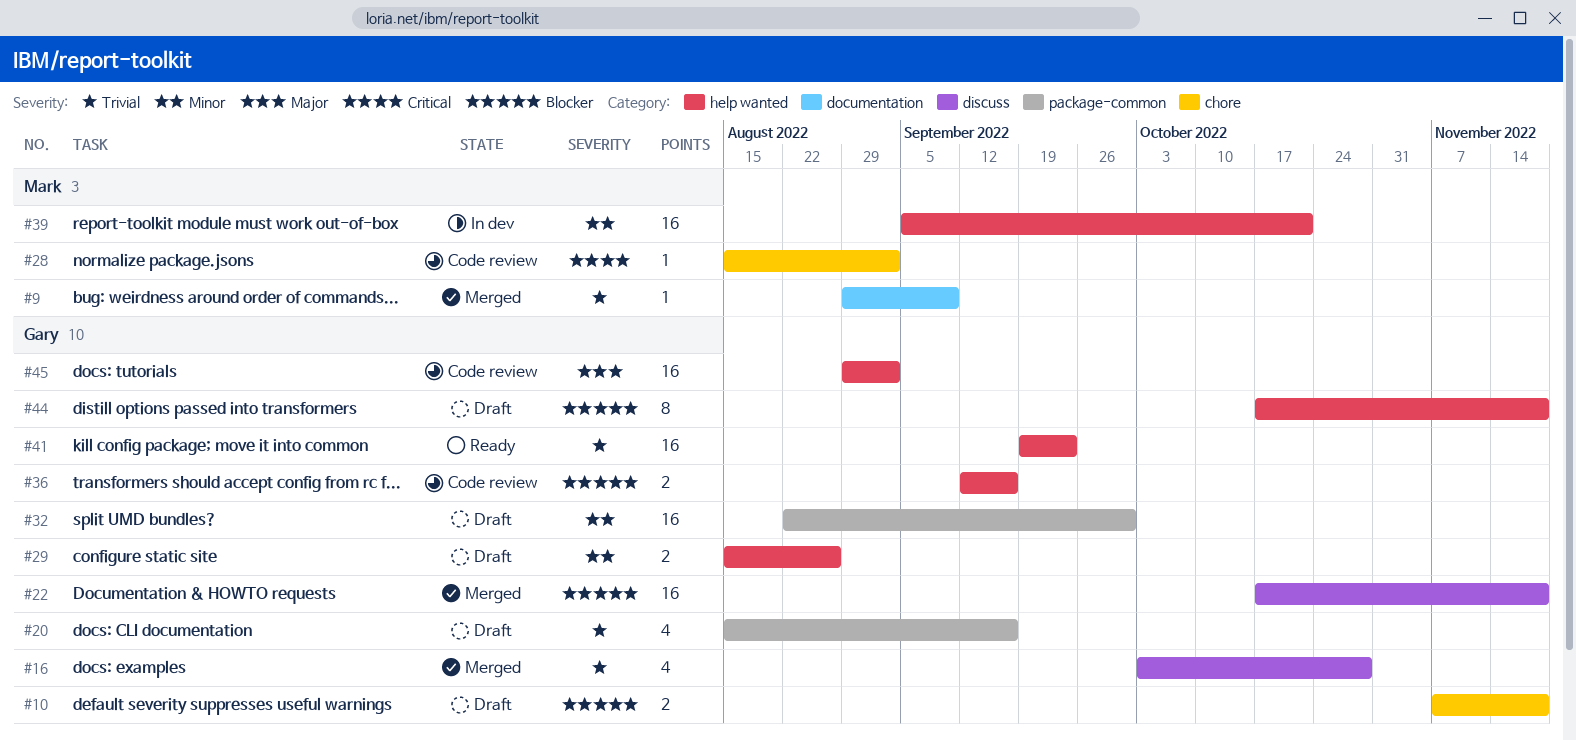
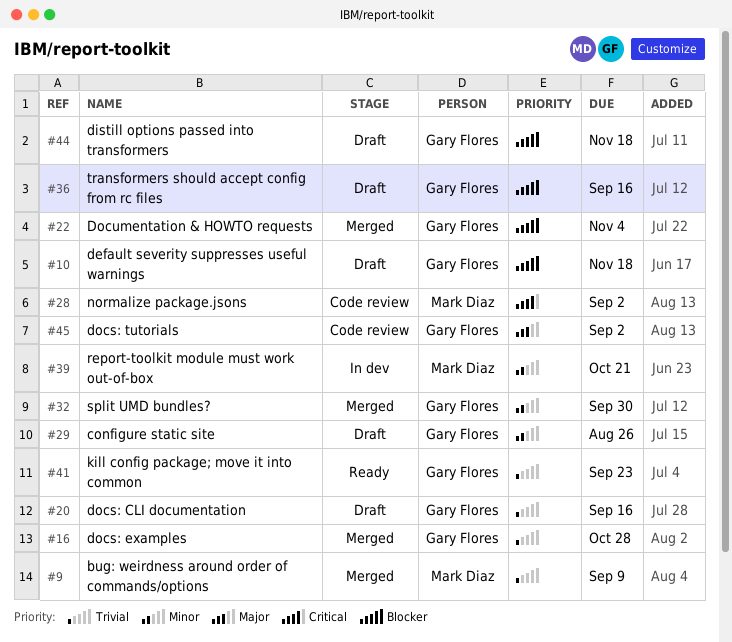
#22, due: Nov 18 -> Nov 4
#32, status: Draft -> Merged
#36, status: Code review -> Draft

